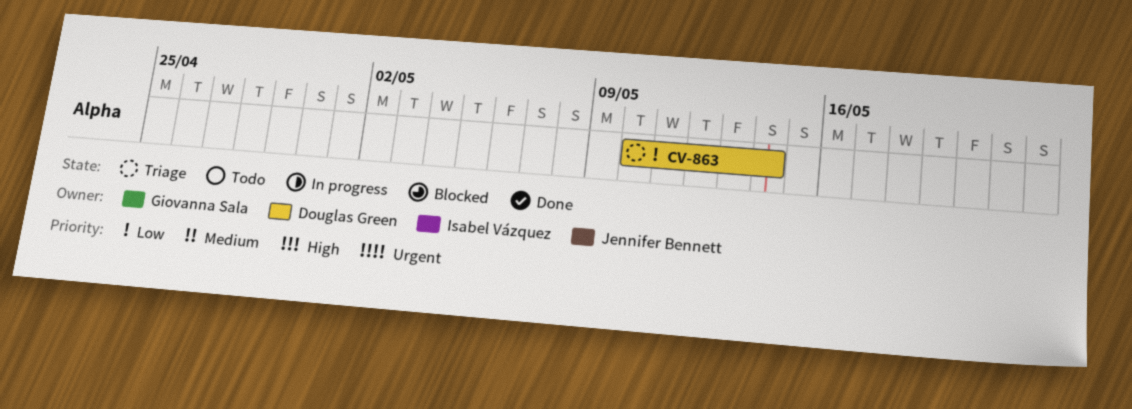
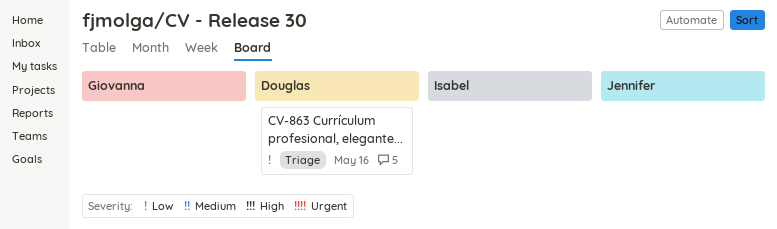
CV-863, due: May 14 -> May 16

